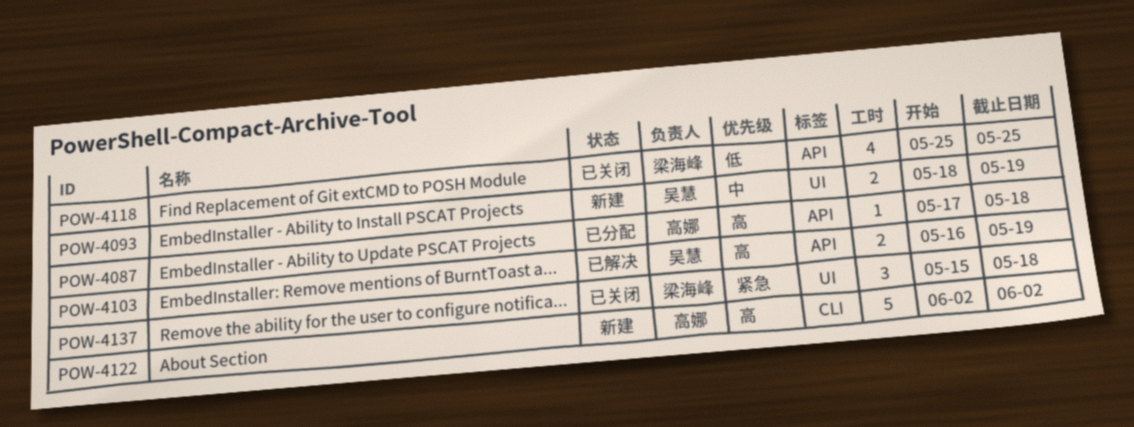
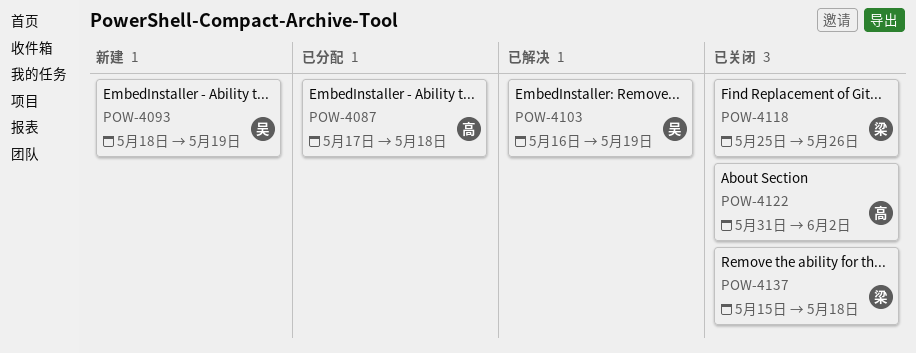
POW-4118, due: May 25 -> May 26
POW-4122, status: 新建 -> 已关闭
POW-4122, start: Jun 2 -> May 31

